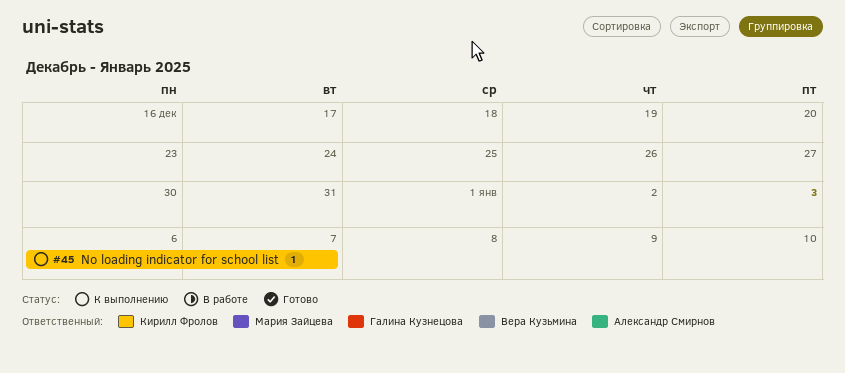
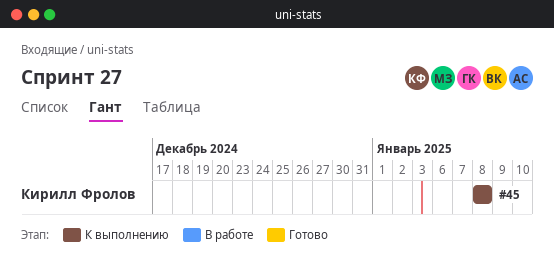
#45, start: Jan 6 -> Jan 8
#45, due: Jan 7 -> Jan 8

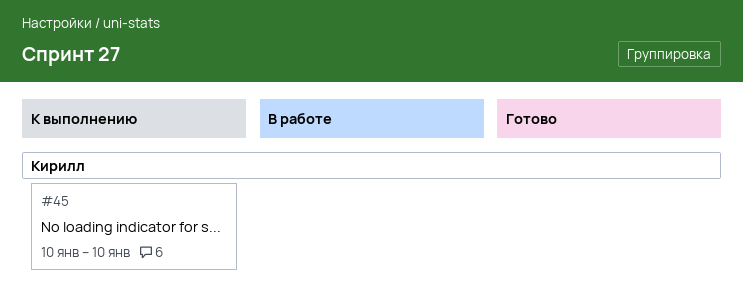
#45, start: Jan 8 -> Jan 10
#45, due: Jan 8 -> Jan 10

